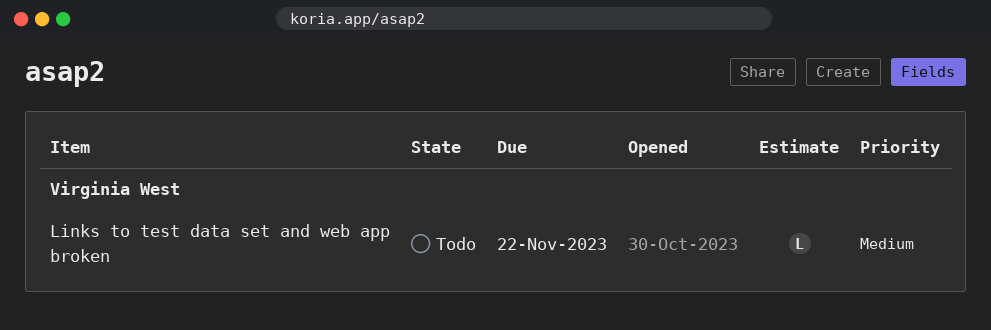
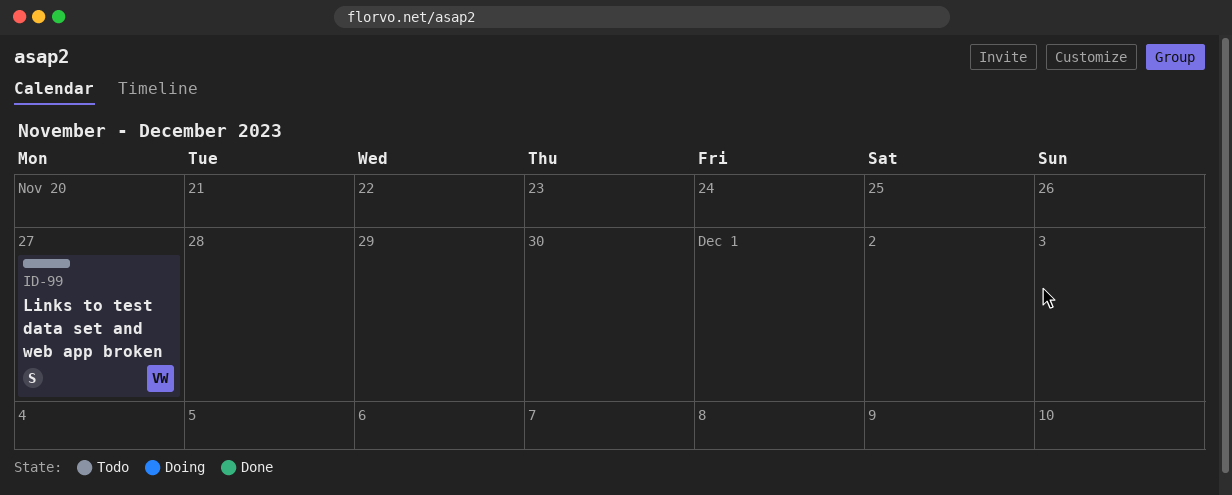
Links to test data set and web app broken, estimate: L -> S
Links to test data set and web app broken, due: Nov 22 -> Nov 27

